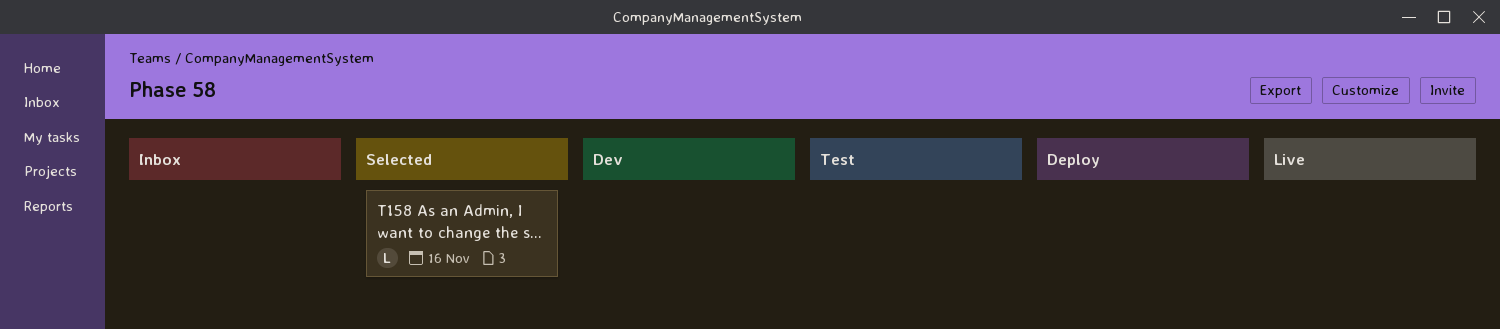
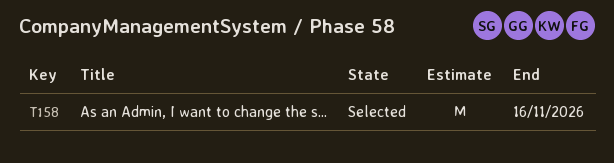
T158, estimate: L -> M

